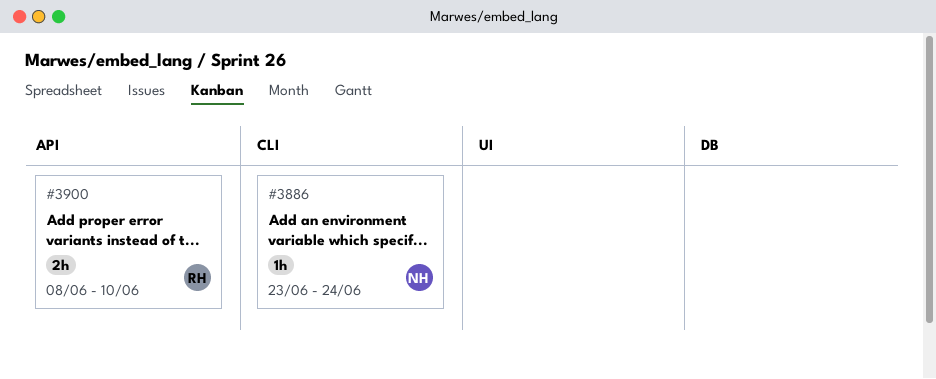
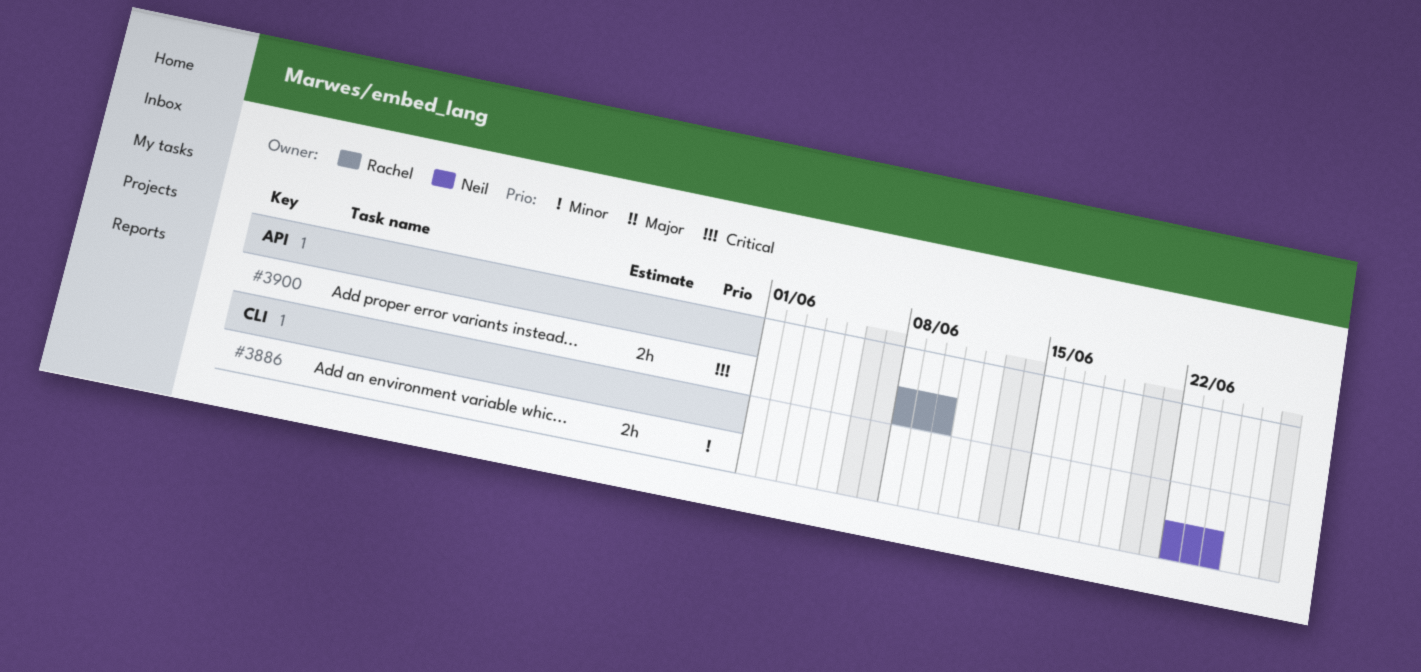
#3886, estimate: 1h -> 2h
#3886, start: Jun 23 -> Jun 22

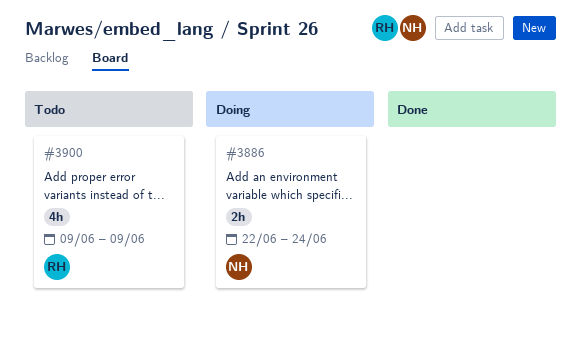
#3900, estimate: 2h -> 4h
#3900, start: Jun 8 -> Jun 9
#3900, due: Jun 10 -> Jun 9

